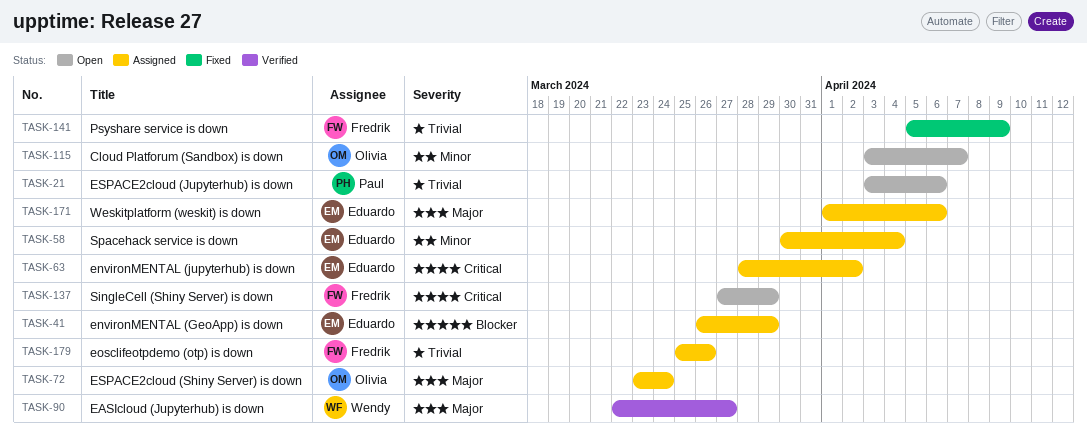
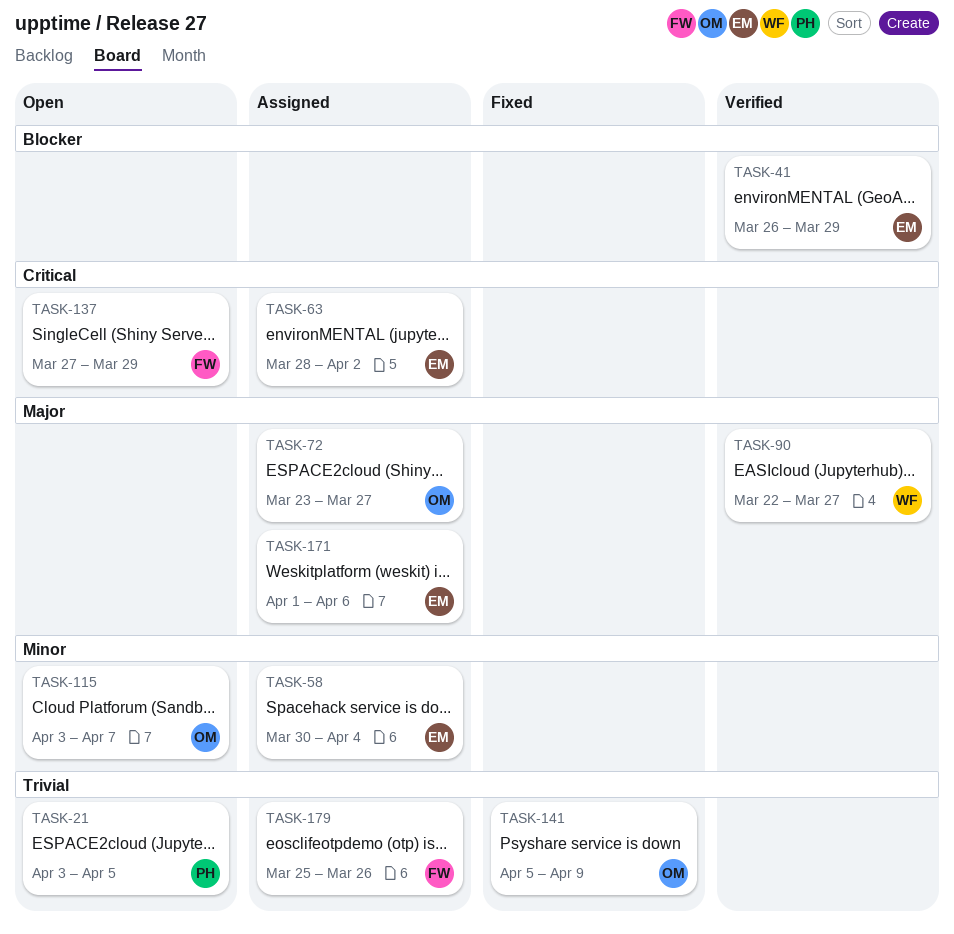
TASK-21, due: Apr 6 -> Apr 5
TASK-41, status: Assigned -> Verified
TASK-72, due: Mar 24 -> Mar 27
TASK-141, owner: Fredrik -> Olivia

